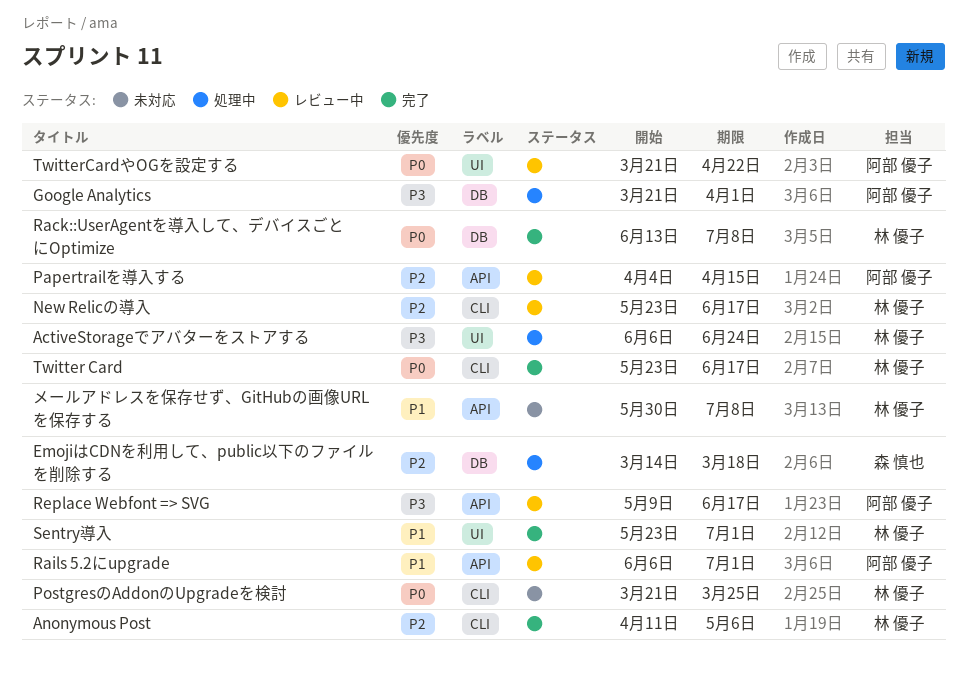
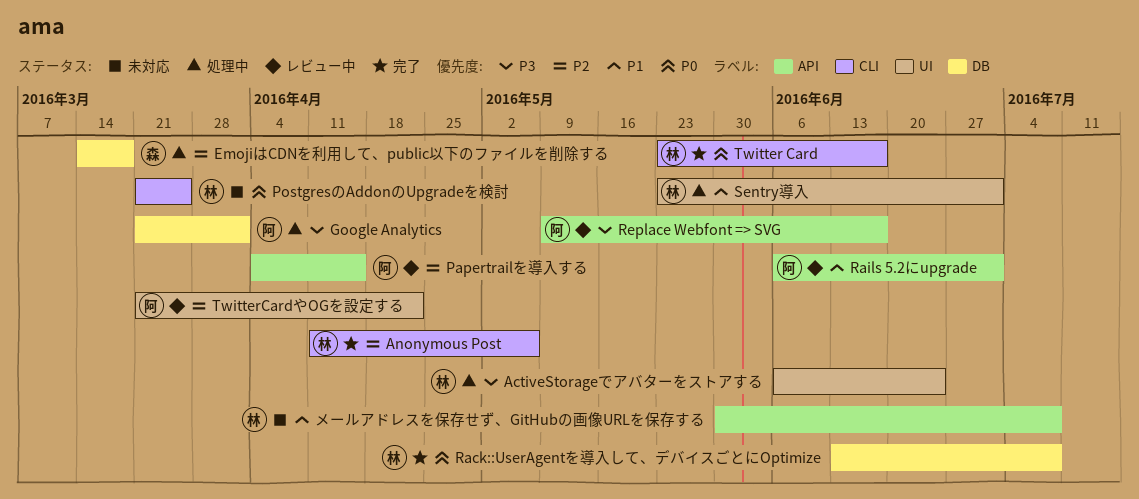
New Relicの導入: present -> none
Sentry導入, status: 完了 -> 処理中
TwitterCardやOGを設定する, priority: P0 -> P2

